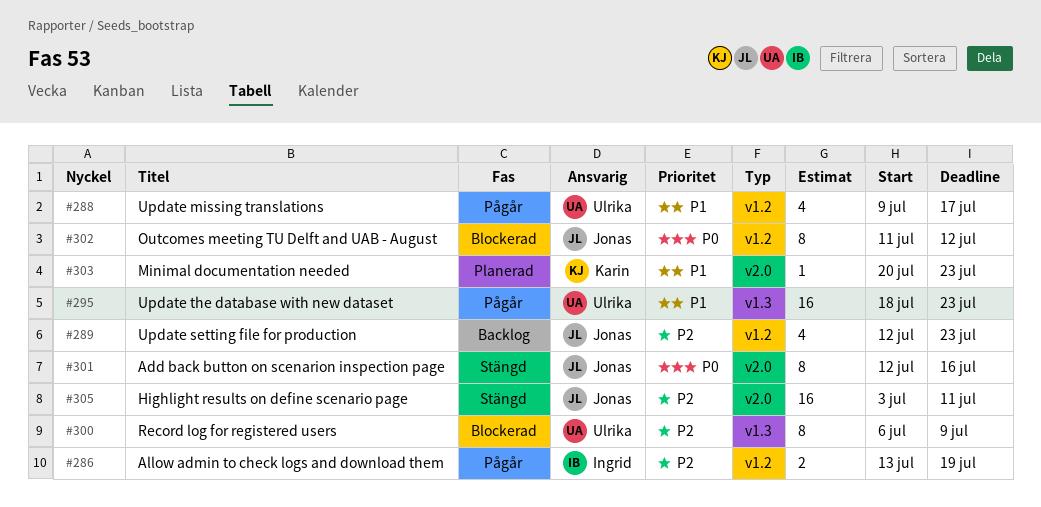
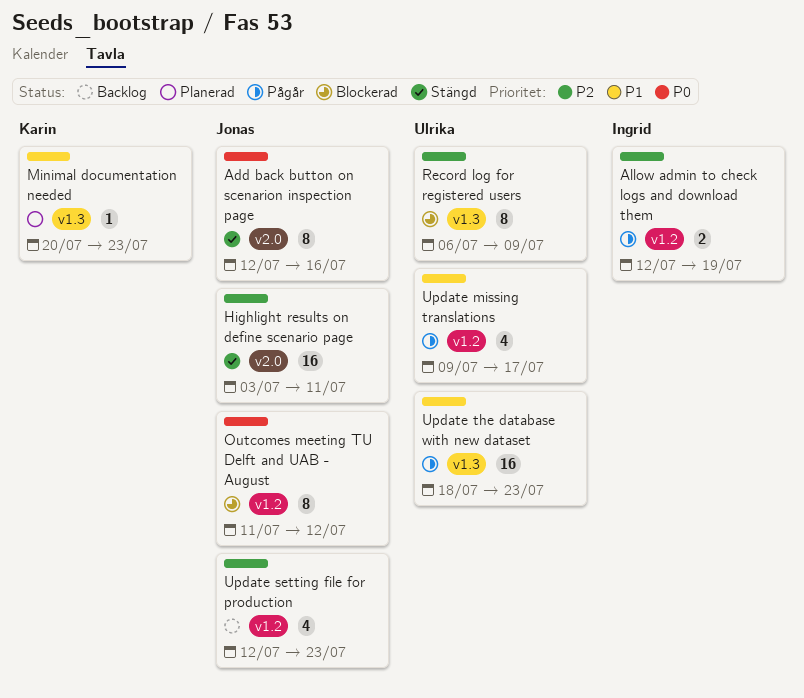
Allow admin to check logs and download them, start: Jul 13 -> Jul 12
Minimal documentation needed, label: v2.0 -> v1.3

